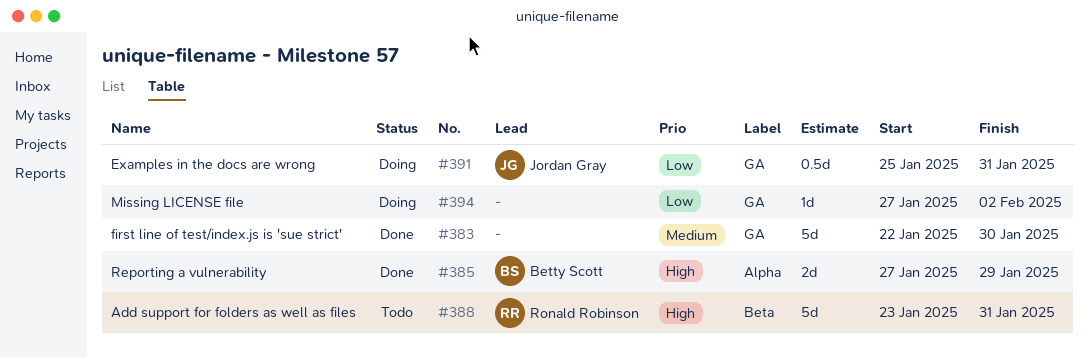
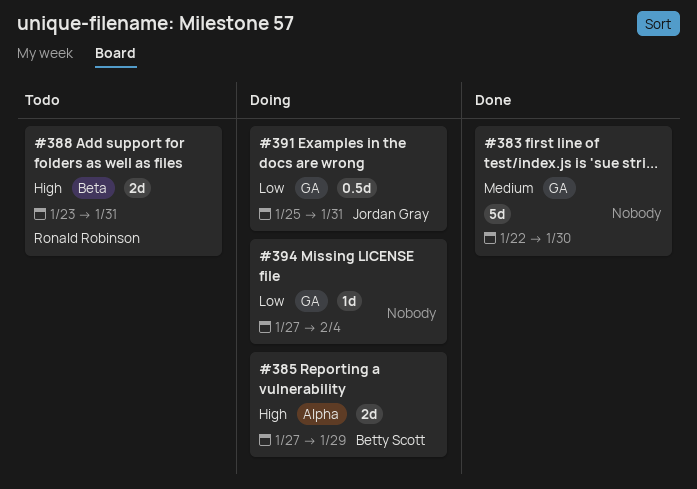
#385, status: Done -> Doing
#388, estimate: 5d -> 2d
#394, due: Feb 2 -> Feb 4

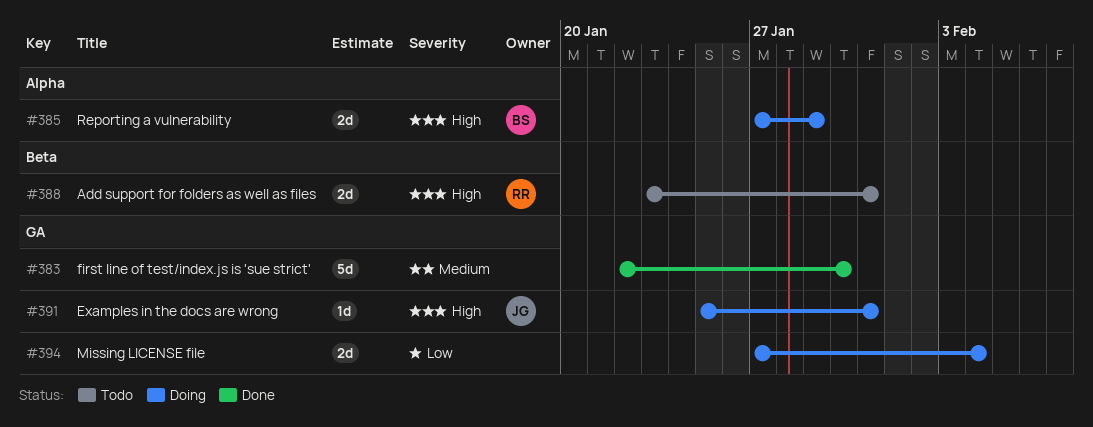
#391, priority: Low -> High
#391, estimate: 0.5d -> 1d
#394, estimate: 1d -> 2d

